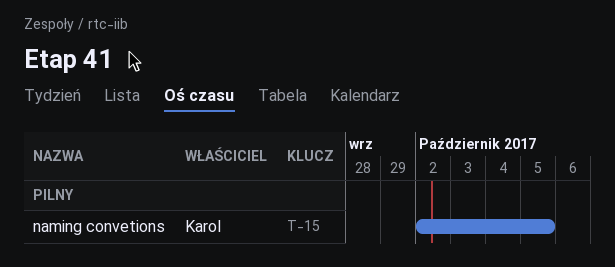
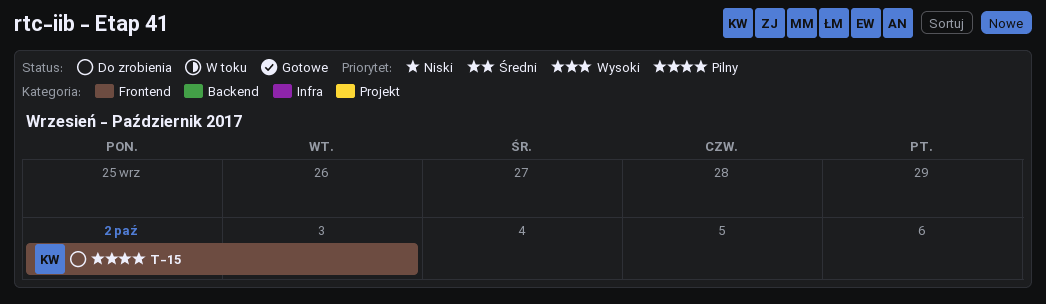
T-15, due: Oct 5 -> Oct 3

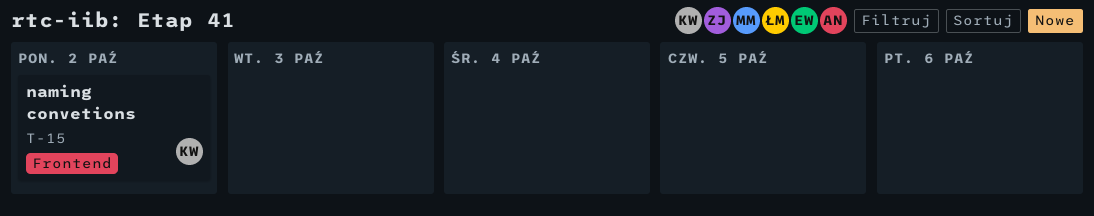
T-15, due: Oct 3 -> Oct 2

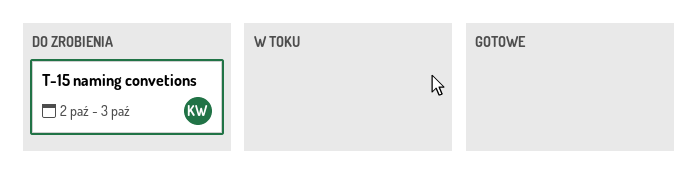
T-15, due: Oct 2 -> Oct 3

